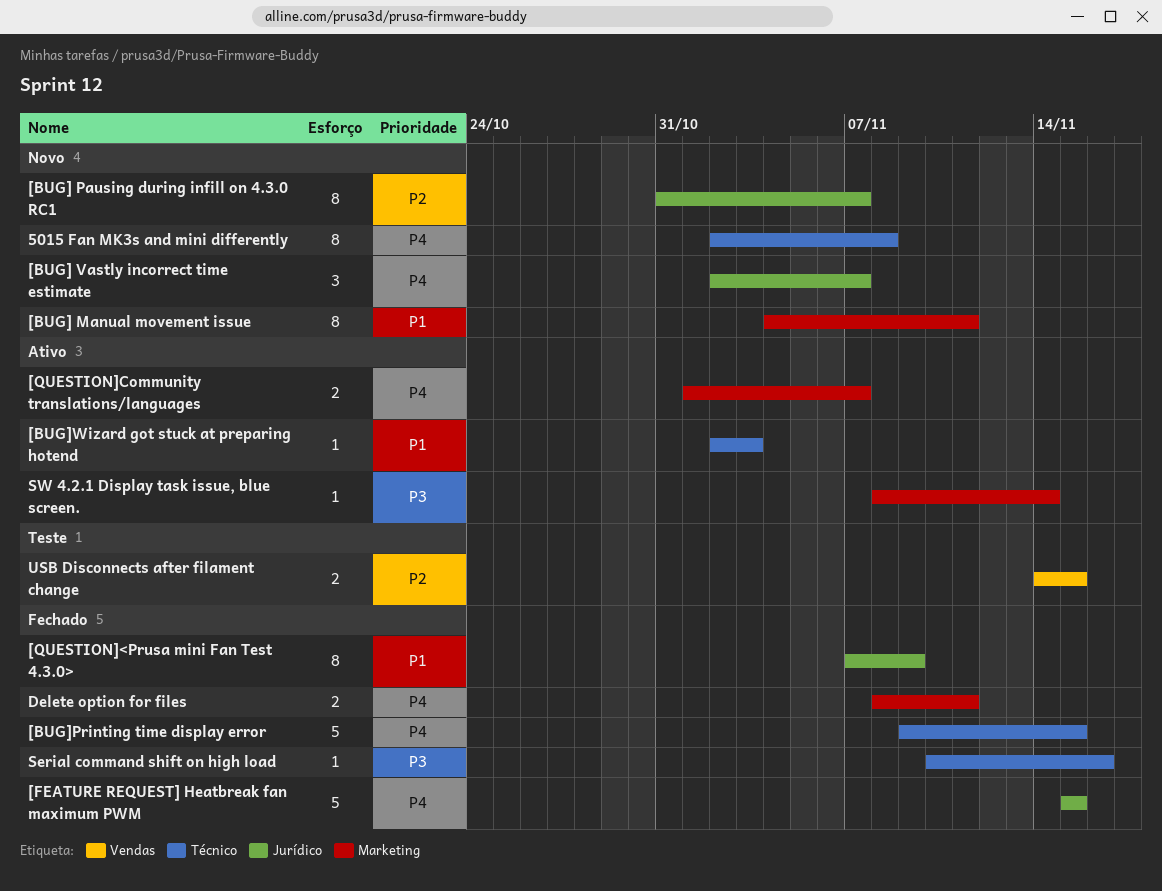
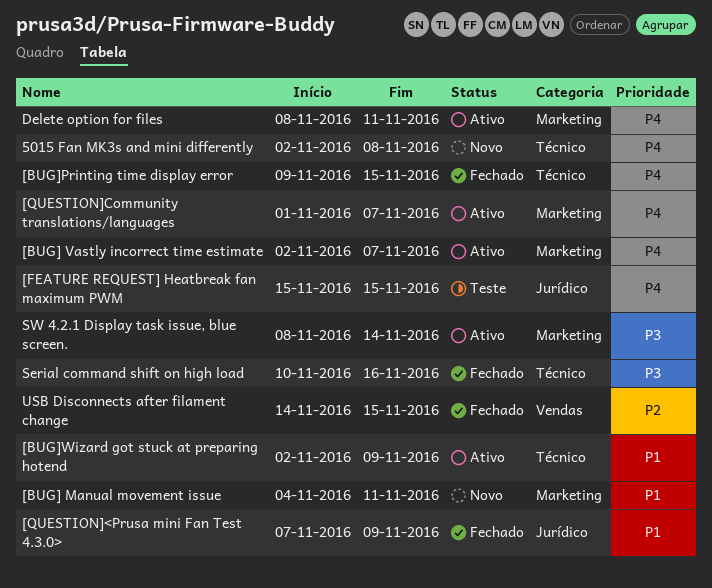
[BUG] Pausing during infill on 4.3.0 RC1: present -> none
[BUG] Vastly incorrect time estimate, status: Novo -> Ativo
[BUG] Vastly incorrect time estimate, label: Jurídico -> Marketing
[BUG]Wizard got stuck at preparing hotend, due: Nov 3 -> Nov 9
[FEATURE REQUEST] Heatbreak fan maximum PWM, status: Fechado -> Teste
Delete option for files, status: Fechado -> Ativo
USB Disconnects after filament change, status: Teste -> Fechado

